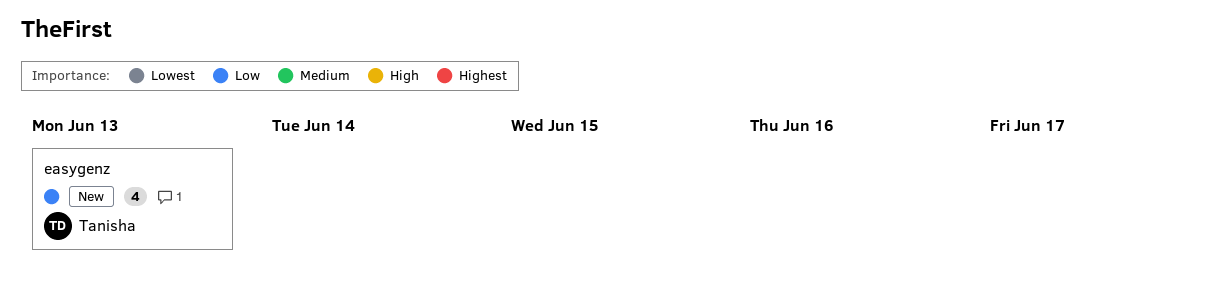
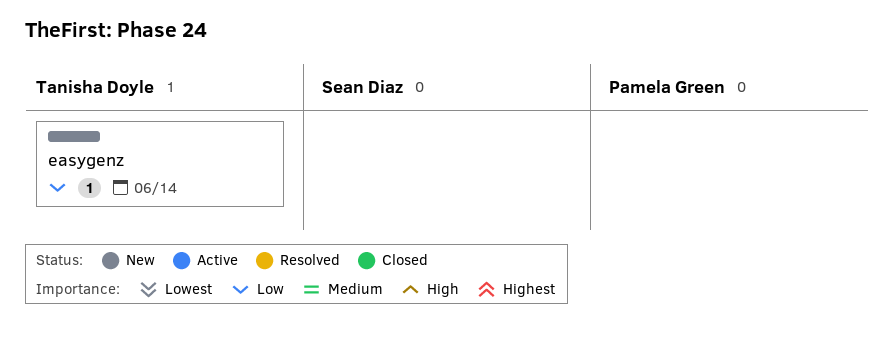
easygenz, estimate: 4 -> 1
easygenz, due: Jun 13 -> Jun 14

